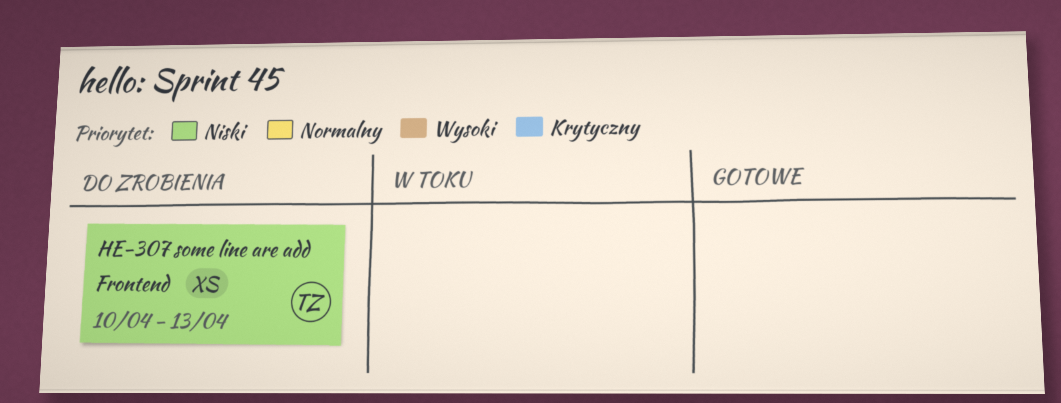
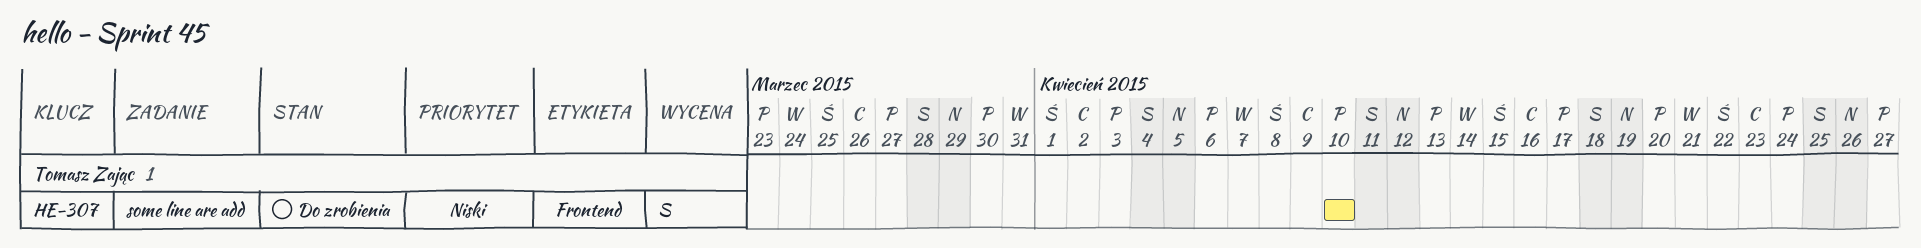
HE-307, estimate: XS -> S
HE-307, due: Apr 13 -> Apr 10

